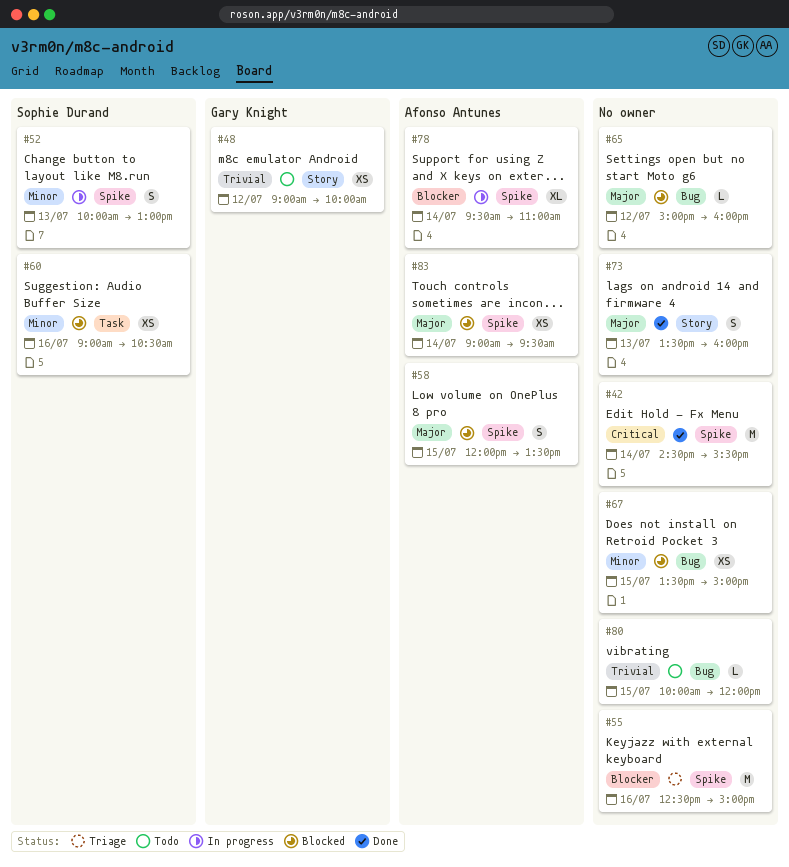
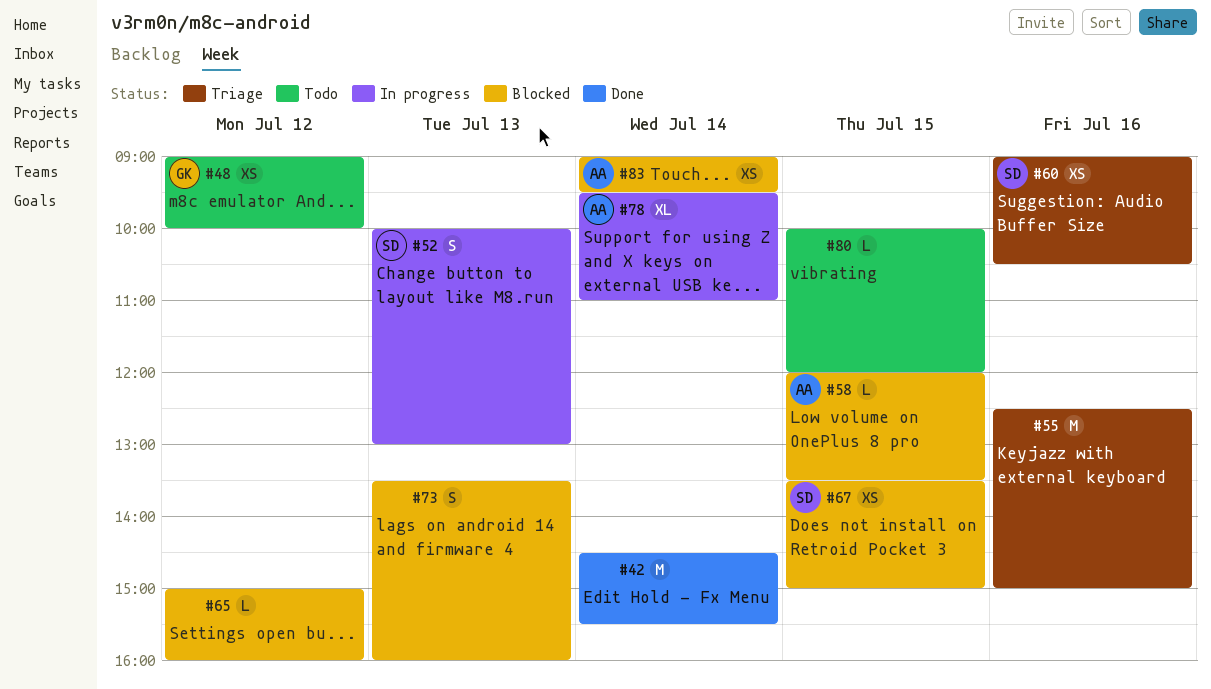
#58, estimate: S -> L
#60, status: Blocked -> Triage
#67, owner: none -> Sophie Durand
#73, status: Done -> Blocked

